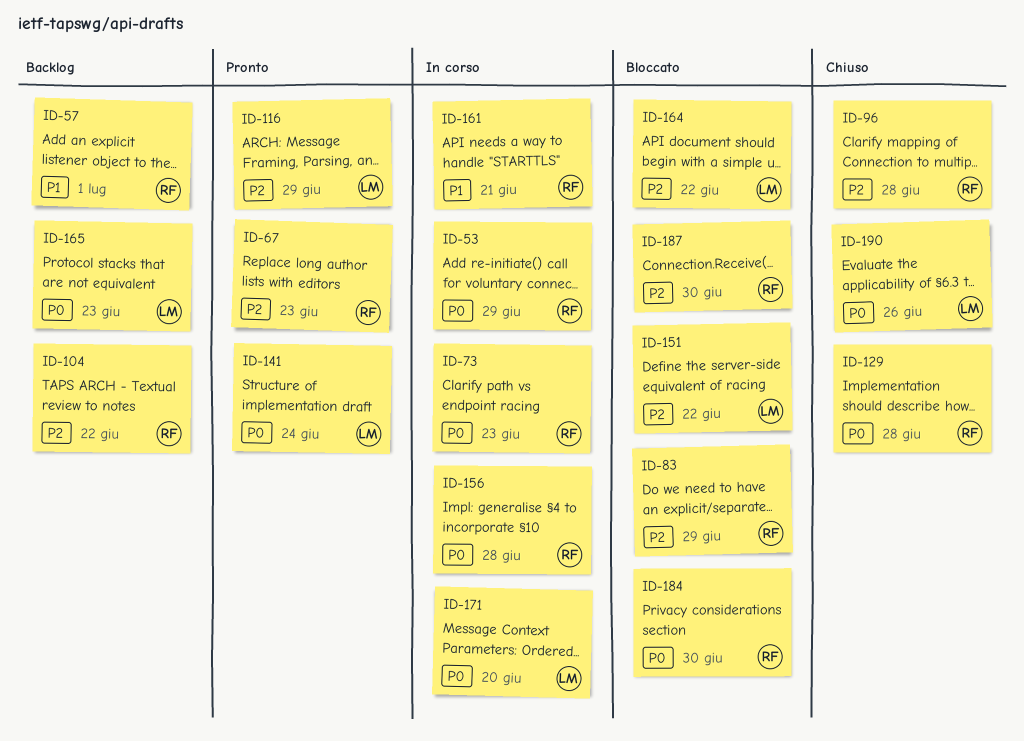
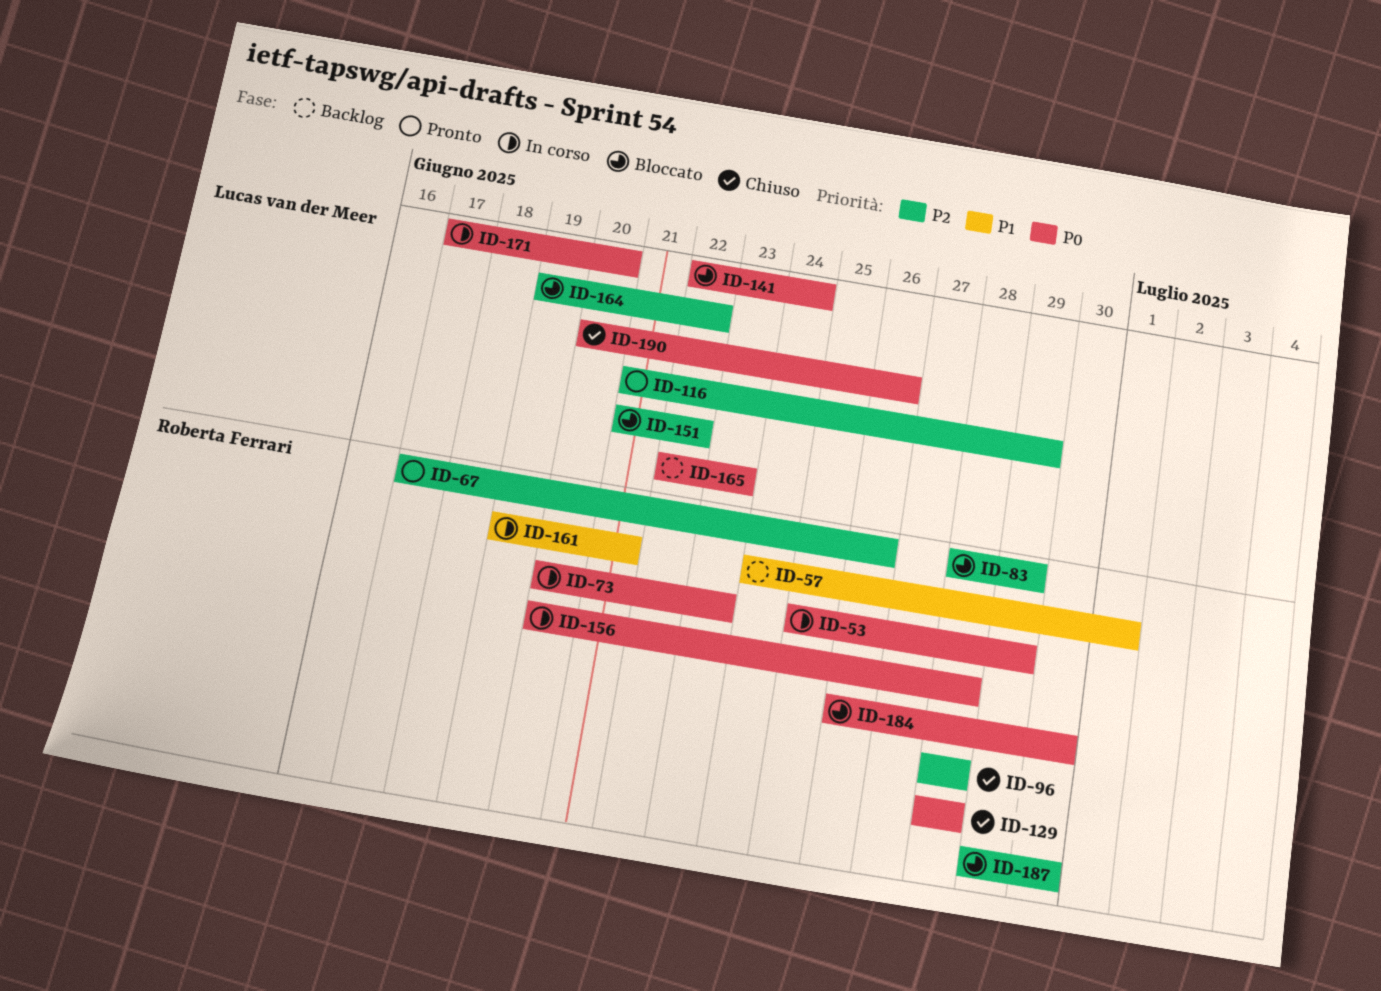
ID-67, due: Jun 23 -> Jun 26
ID-104: present -> none
ID-141, status: Pronto -> Bloccato

